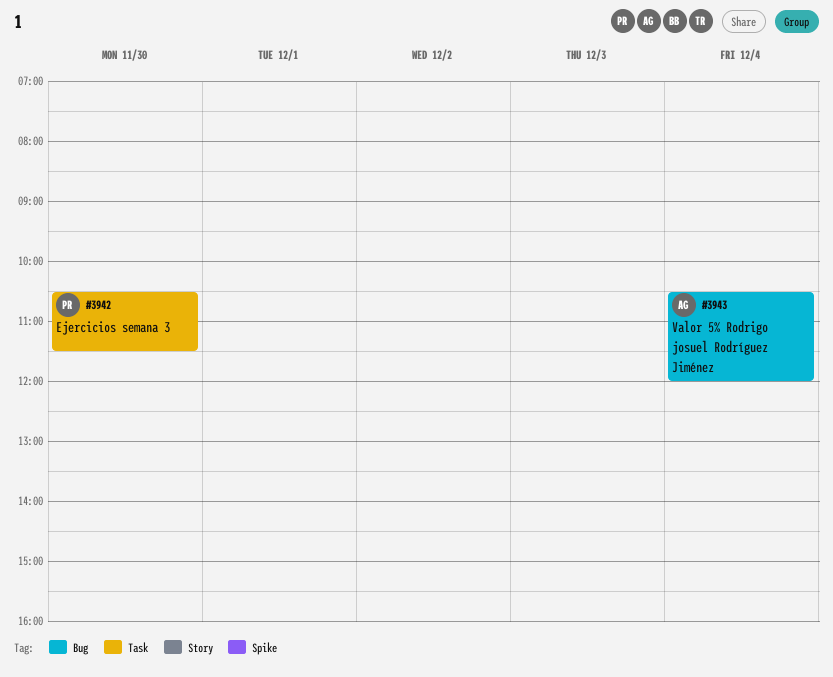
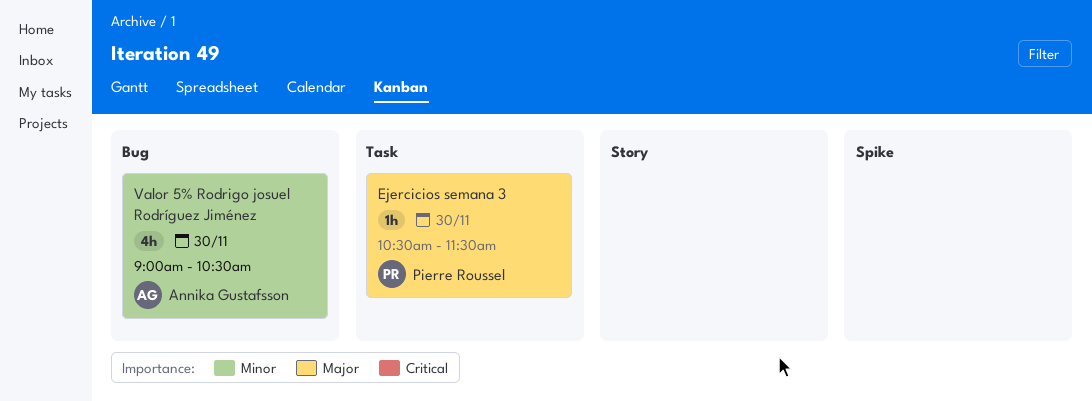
Valor 5% Rodrigo josuel Rodríguez Jiménez, day: Dec 4 -> Nov 30
Valor 5% Rodrigo josuel Rodríguez Jiménez, begins: 10:30 -> 09:00
Valor 5% Rodrigo josuel Rodríguez Jiménez, ends: 12:00 -> 10:30

